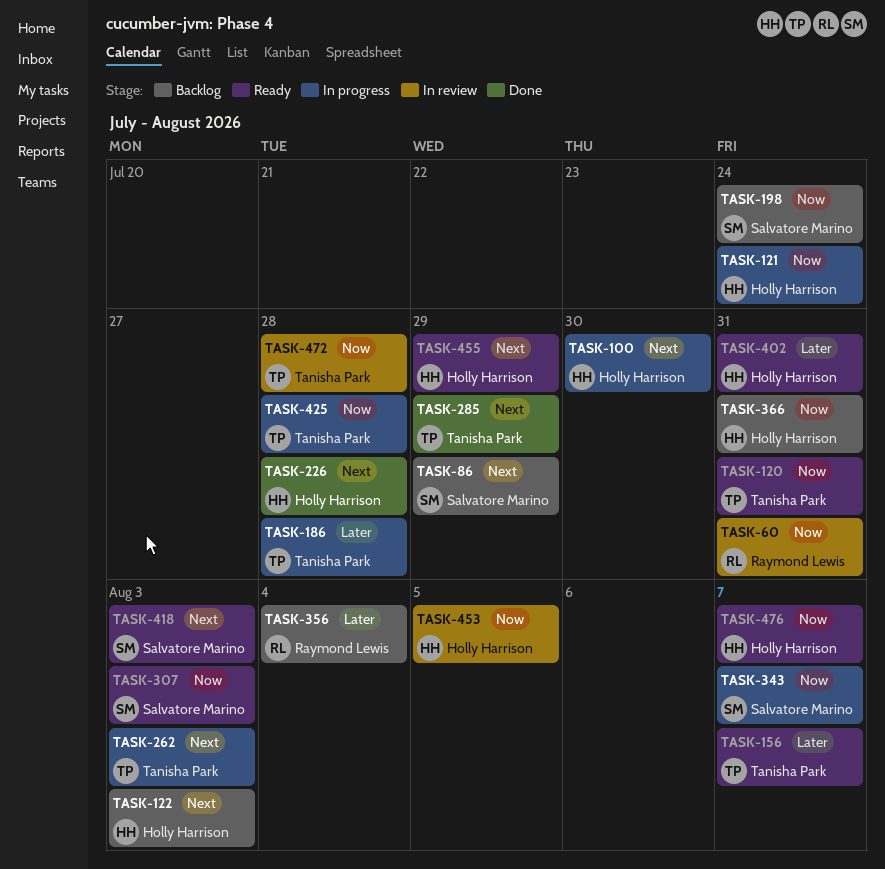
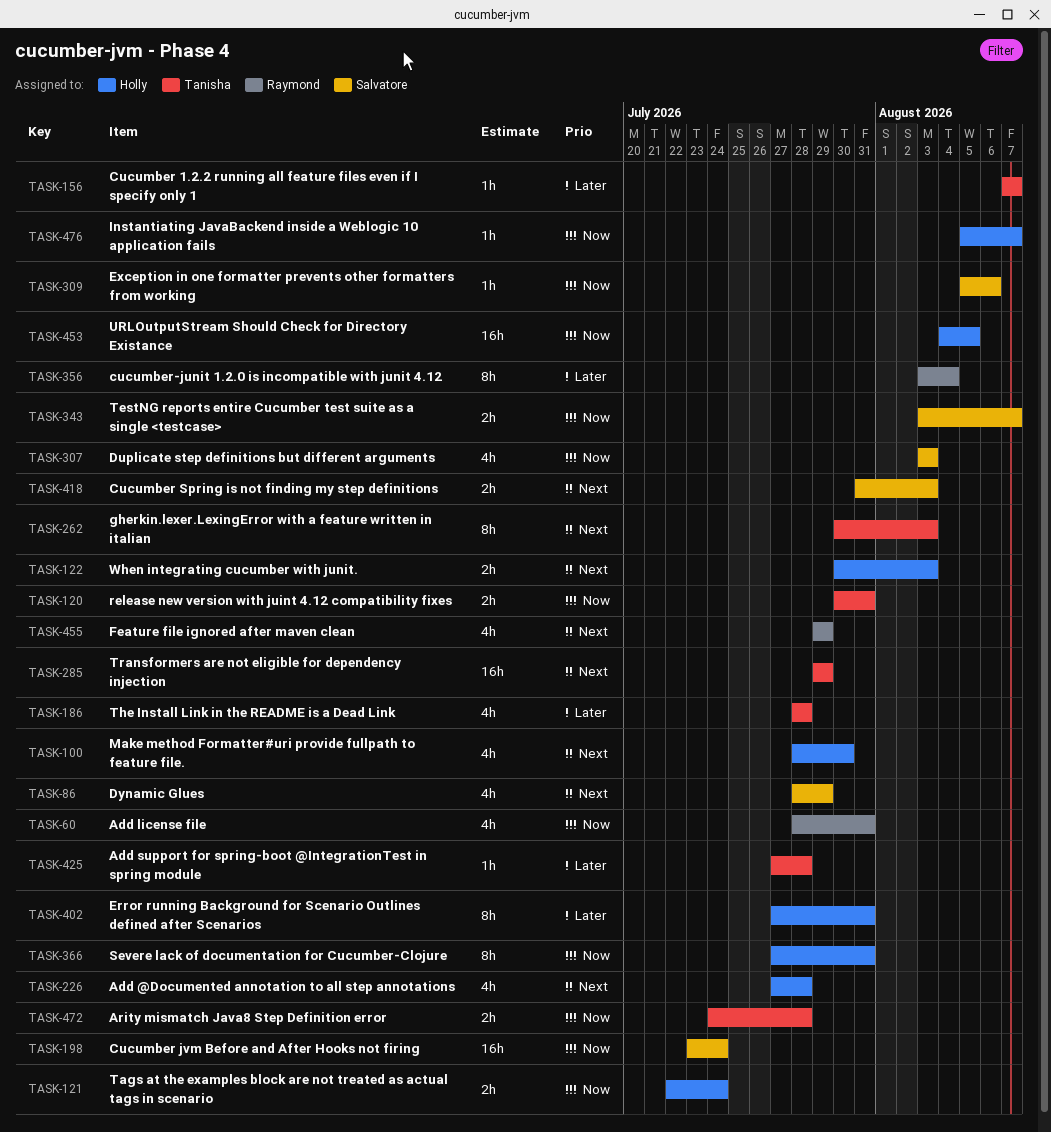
TASK-309: none -> present
TASK-425, priority: Now -> Later
TASK-455, owner: Holly Harrison -> Raymond Lewis

